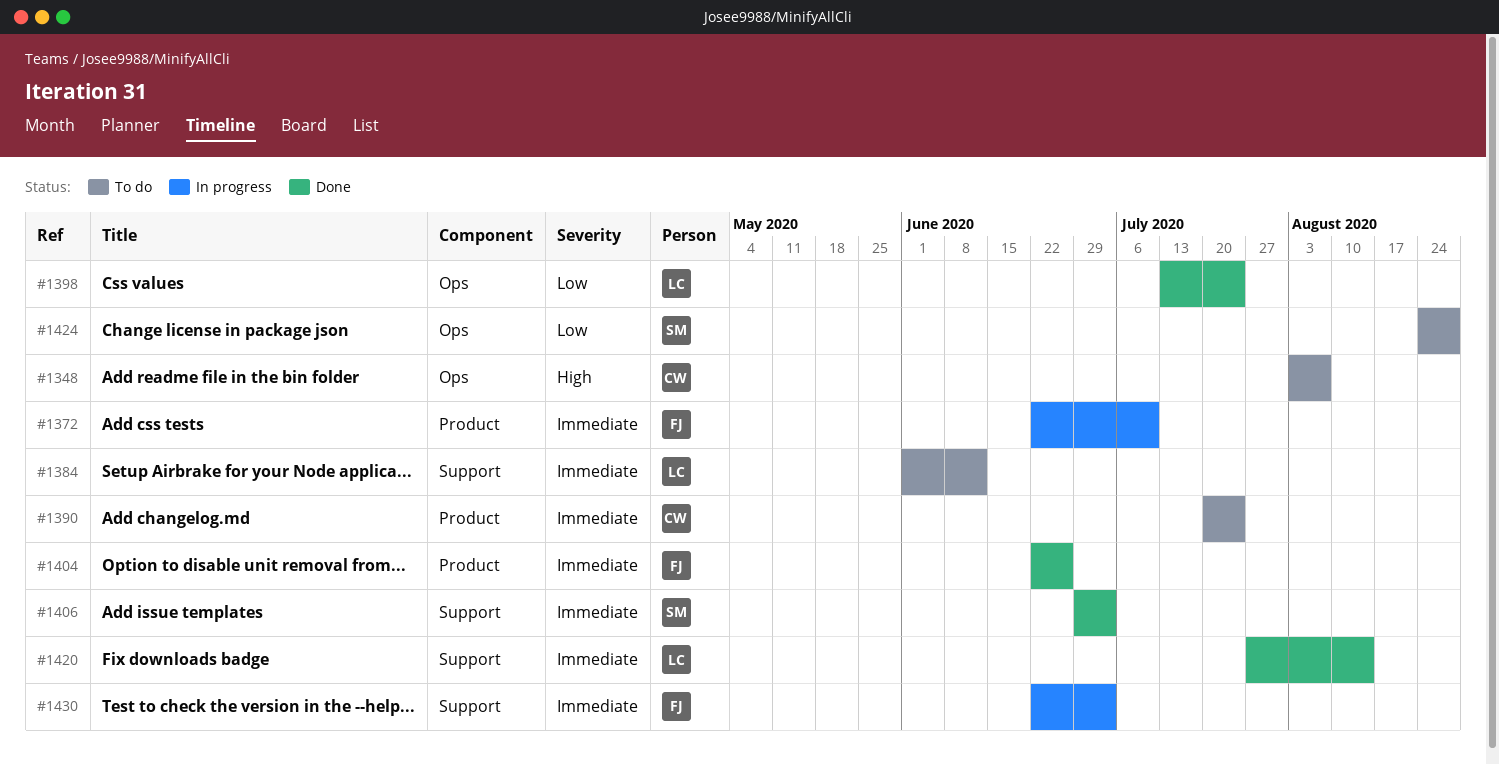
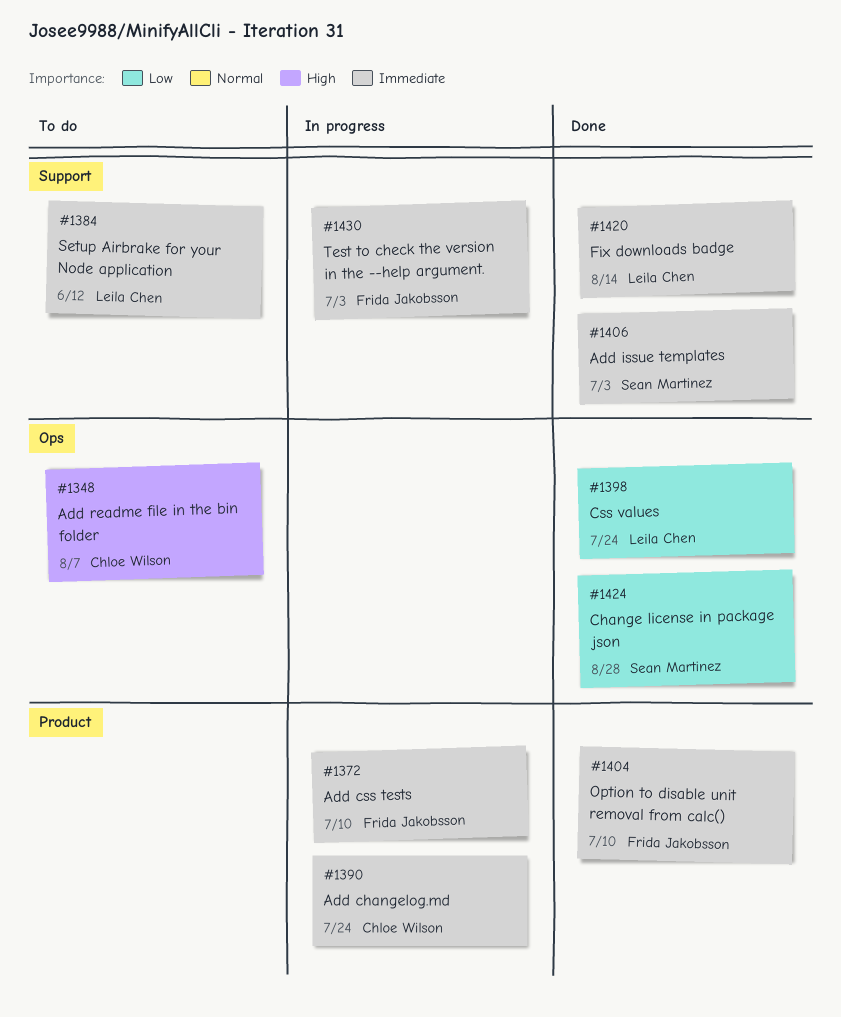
#1390, status: To do -> In progress
#1404, due: Jun 26 -> Jul 10
#1424, status: To do -> Done

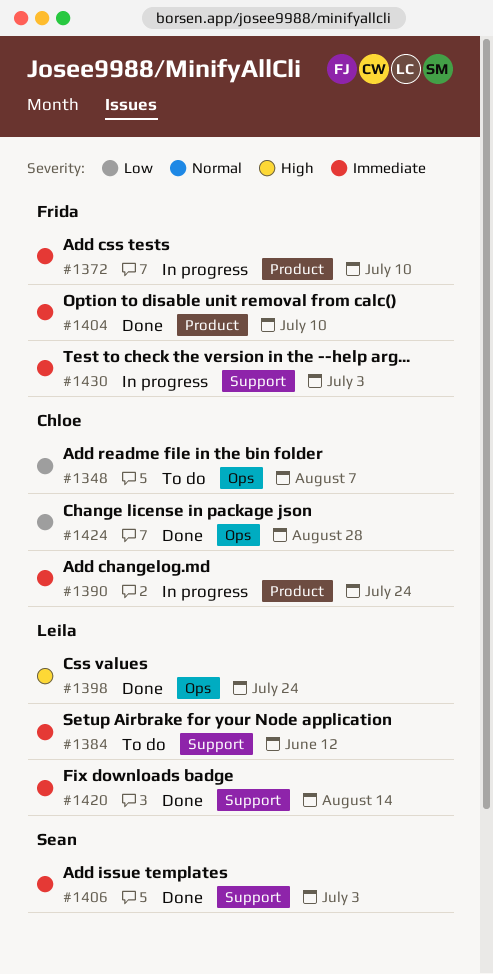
#1348, priority: High -> Low
#1398, priority: Low -> High
#1424, owner: Sean Martinez -> Chloe Wilson

